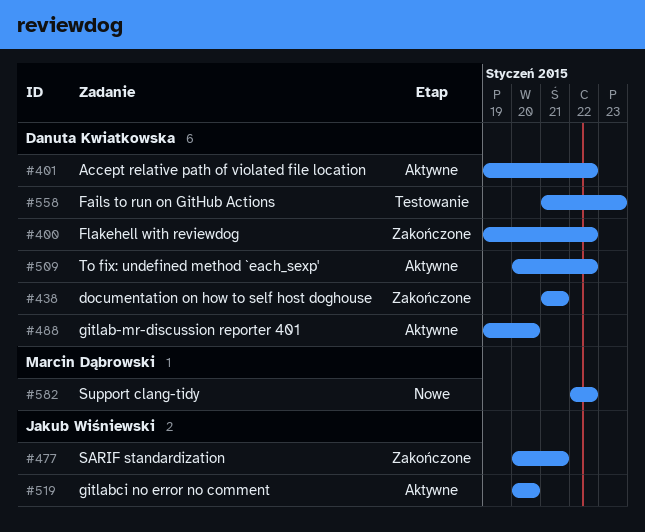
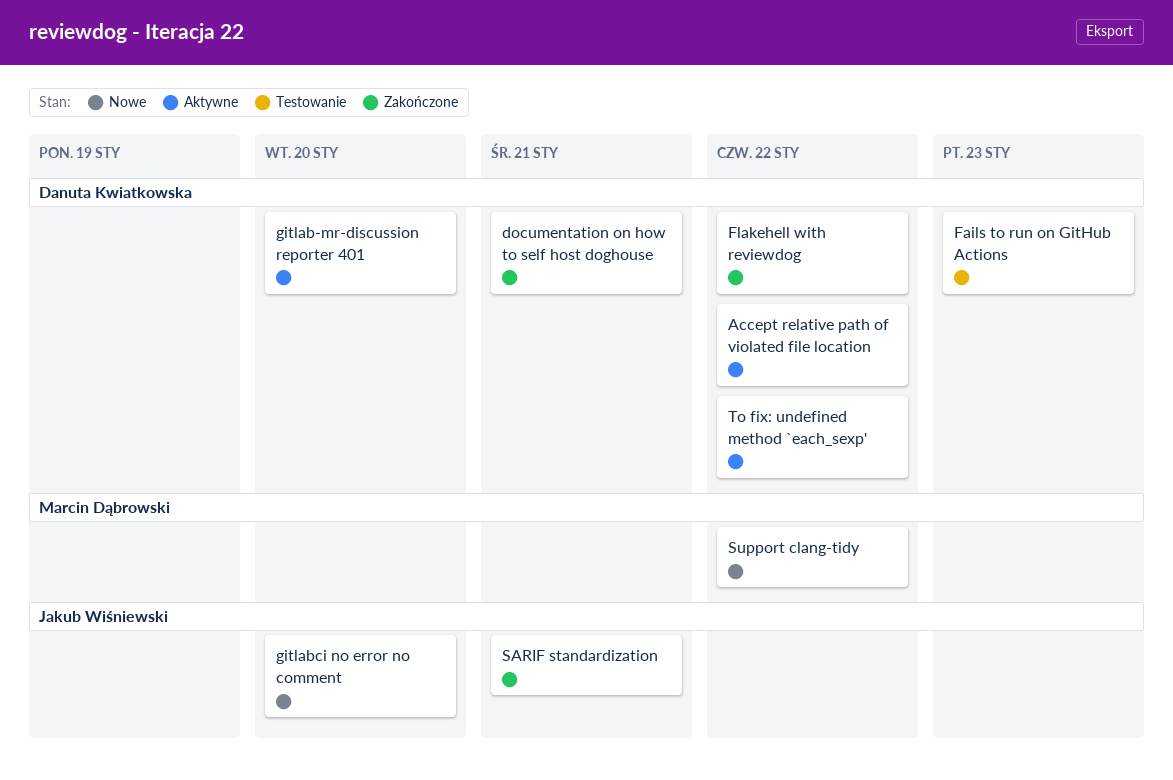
gitlabci no error no comment, status: Aktywne -> Nowe

